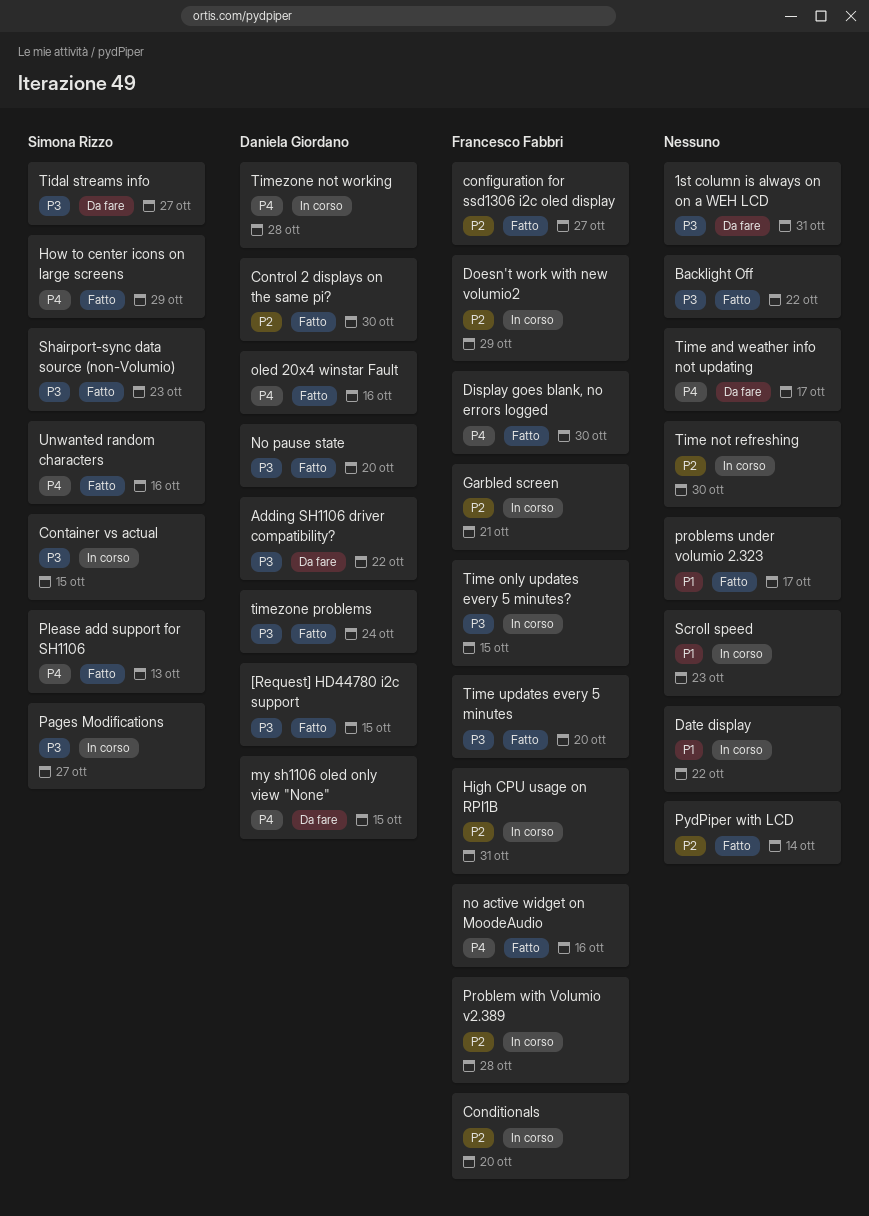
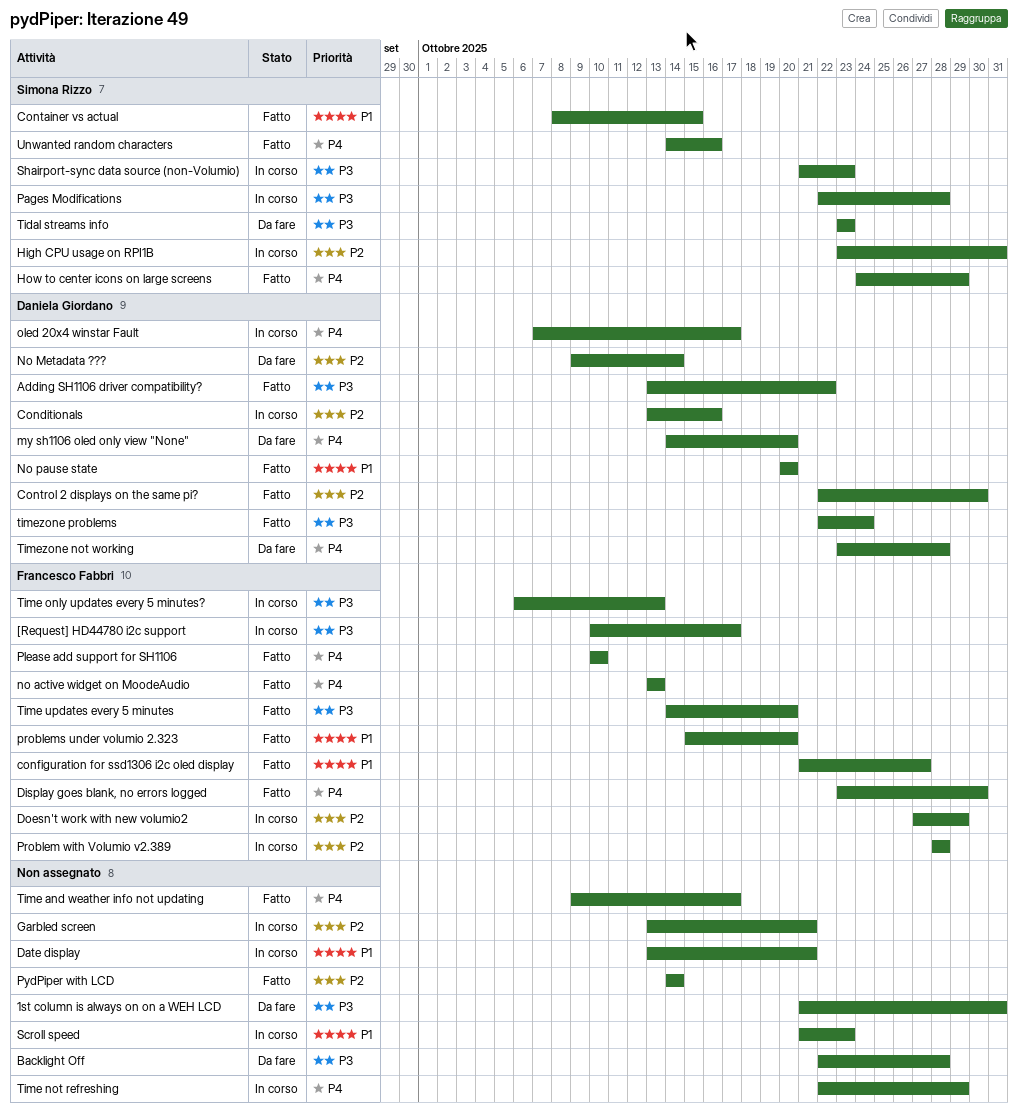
[Request] HD44780 i2c support, status: Fatto -> In corso
[Request] HD44780 i2c support, owner: Daniela Giordano -> Francesco Fabbri
[Request] HD44780 i2c support, due: Oct 15 -> Oct 17
Adding SH1106 driver compatibility?, status: Da fare -> Fatto
Backlight Off, status: Fatto -> Da fare
Backlight Off, due: Oct 22 -> Oct 28
Conditionals, owner: Francesco Fabbri -> Daniela Giordano
Conditionals, due: Oct 20 -> Oct 16
configuration for ssd1306 i2c oled display, priority: P2 -> P1
Container vs actual, status: In corso -> Fatto
Container vs actual, priority: P3 -> P1
Date display, due: Oct 22 -> Oct 21
Garbled screen, owner: Francesco Fabbri -> none
High CPU usage on RPI1B, owner: Francesco Fabbri -> Simona Rizzo
my sh1106 oled only view "None", due: Oct 15 -> Oct 20
no active widget on MoodeAudio, due: Oct 16 -> Oct 13
No Metadata ???: none -> present
No pause state, priority: P3 -> P1
oled 20x4 winstar Fault, status: Fatto -> In corso
oled 20x4 winstar Fault, due: Oct 16 -> Oct 17
Pages Modifications, due: Oct 27 -> Oct 28
Please add support for SH1106, owner: Simona Rizzo -> Francesco Fabbri
Please add support for SH1106, due: Oct 13 -> Oct 10
problems under volumio 2.323, owner: none -> Francesco Fabbri
problems under volumio 2.323, due: Oct 17 -> Oct 20
Shairport-sync data source (non-Volumio), status: Fatto -> In corso
Tidal streams info, due: Oct 27 -> Oct 23
Time and weather info not updating, status: Da fare -> Fatto
Time not refreshing, priority: P2 -> P4
Time not refreshing, due: Oct 30 -> Oct 29
Time only updates every 5 minutes?, due: Oct 15 -> Oct 13
Timezone not working, status: In corso -> Da fare

